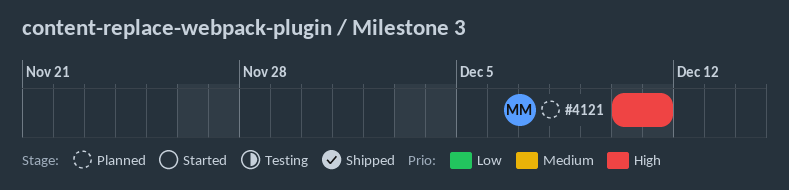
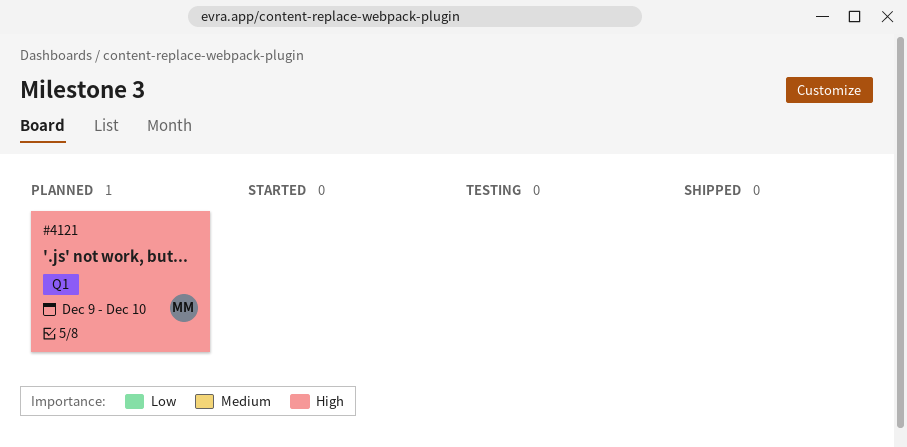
#4121, start: Dec 10 -> Dec 9
#4121, due: Dec 11 -> Dec 10

